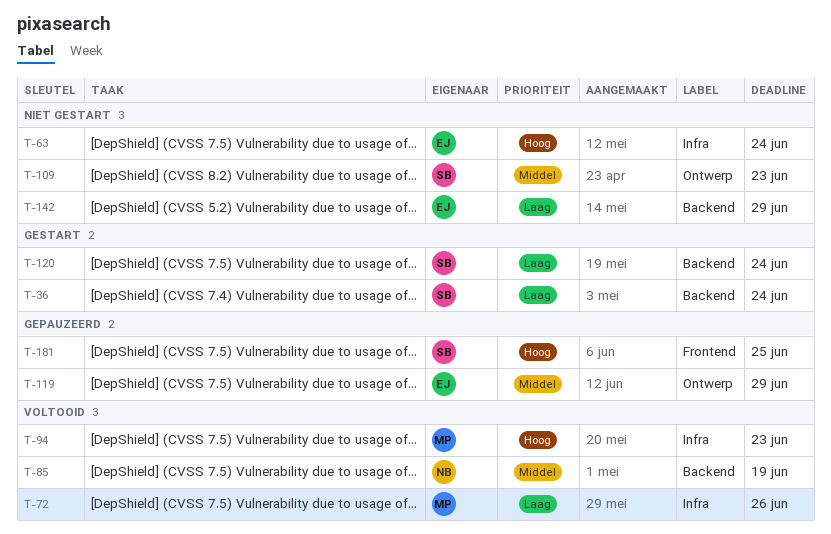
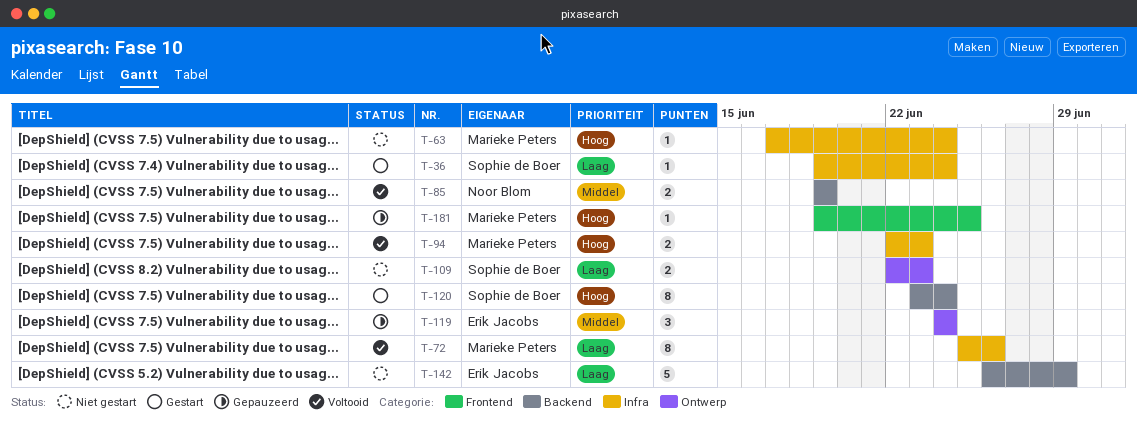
T-36, label: Backend -> Infra
T-63, owner: Erik Jacobs -> Marieke Peters
T-109, priority: Middel -> Laag
T-119, due: Jun 29 -> Jun 24
T-120, priority: Laag -> Hoog
T-181, owner: Sophie de Boer -> Marieke Peters

